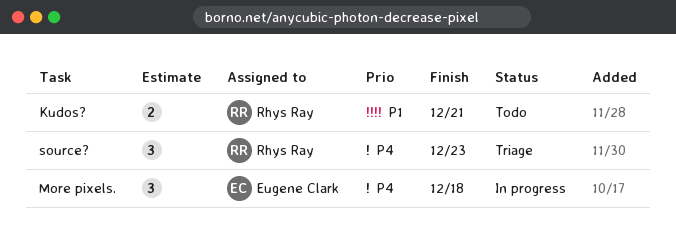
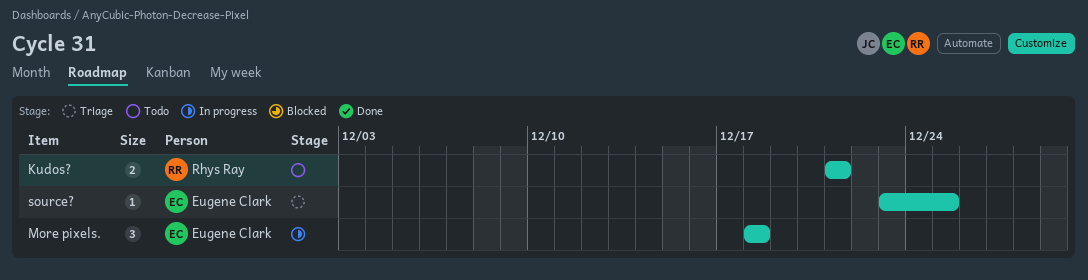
source?, owner: Rhys Ray -> Eugene Clark
source?, estimate: 3 -> 1
source?, due: Dec 23 -> Dec 25

